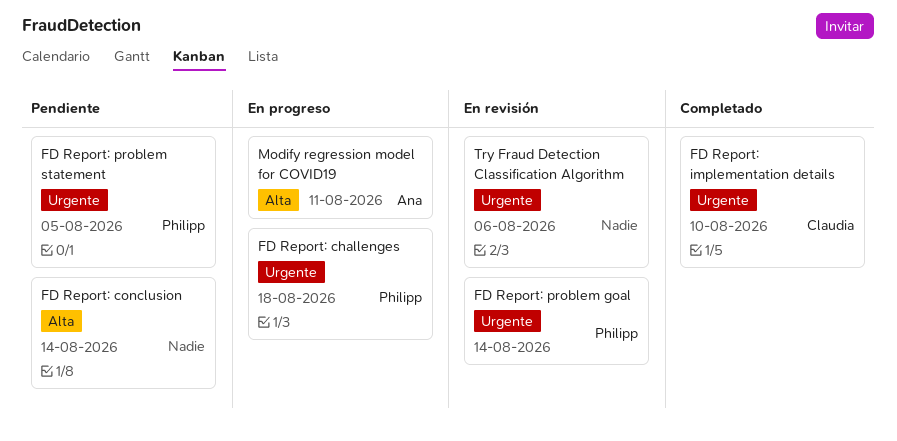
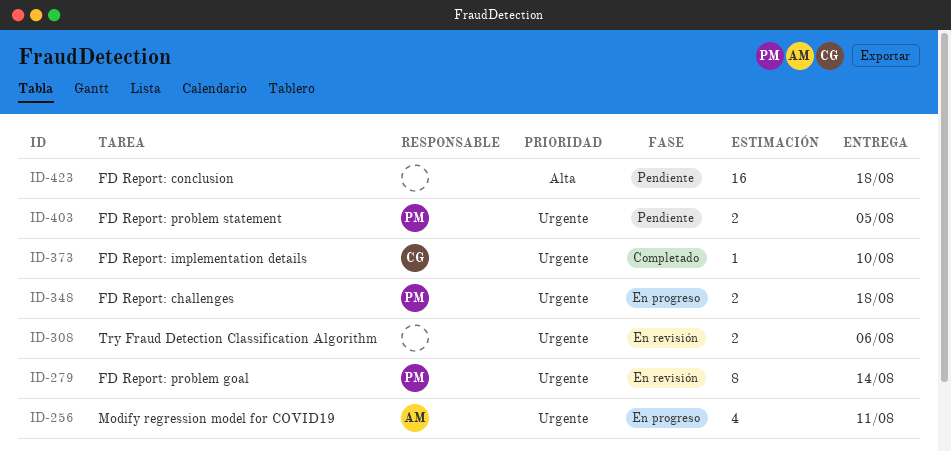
FD Report: conclusion, due: Aug 14 -> Aug 18
Modify regression model for COVID19, priority: Alta -> Urgente

